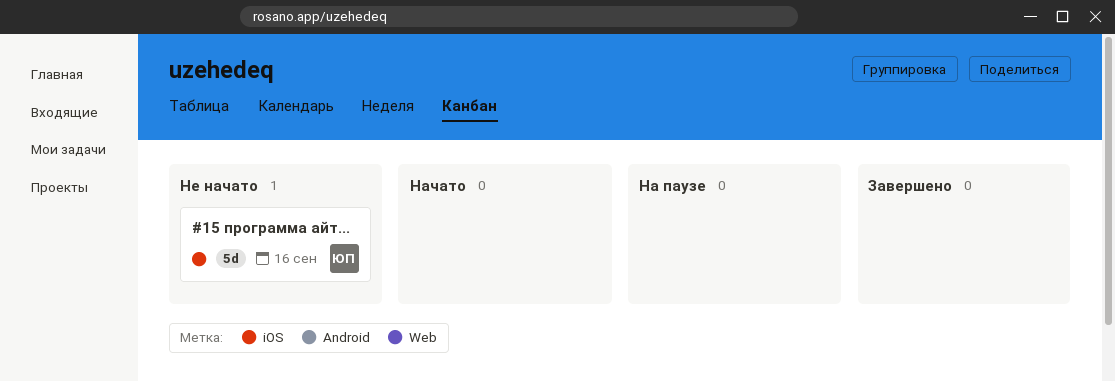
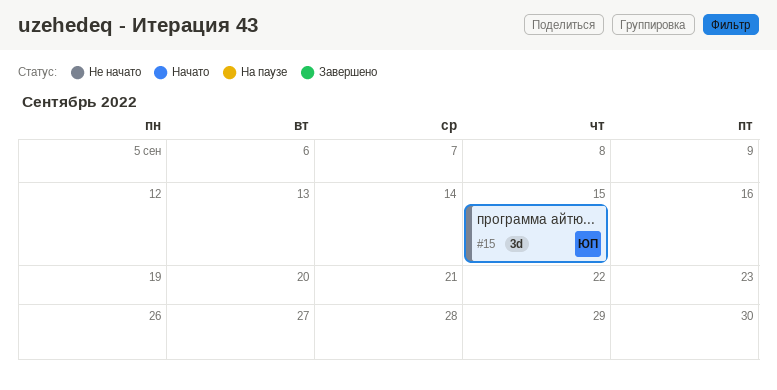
#15, estimate: 5d -> 3d
#15, due: Sep 16 -> Sep 15

